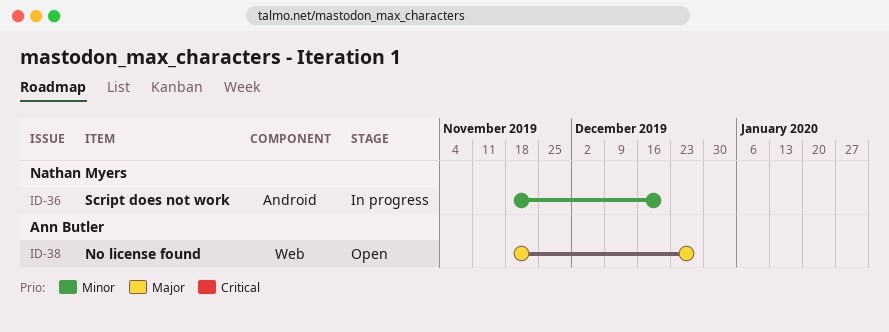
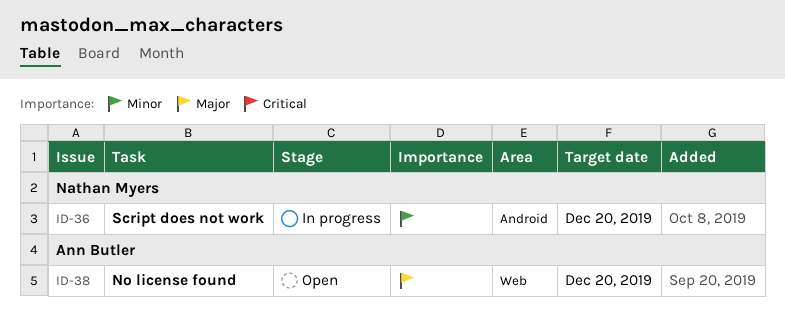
ID-38, due: Dec 27 -> Dec 20

